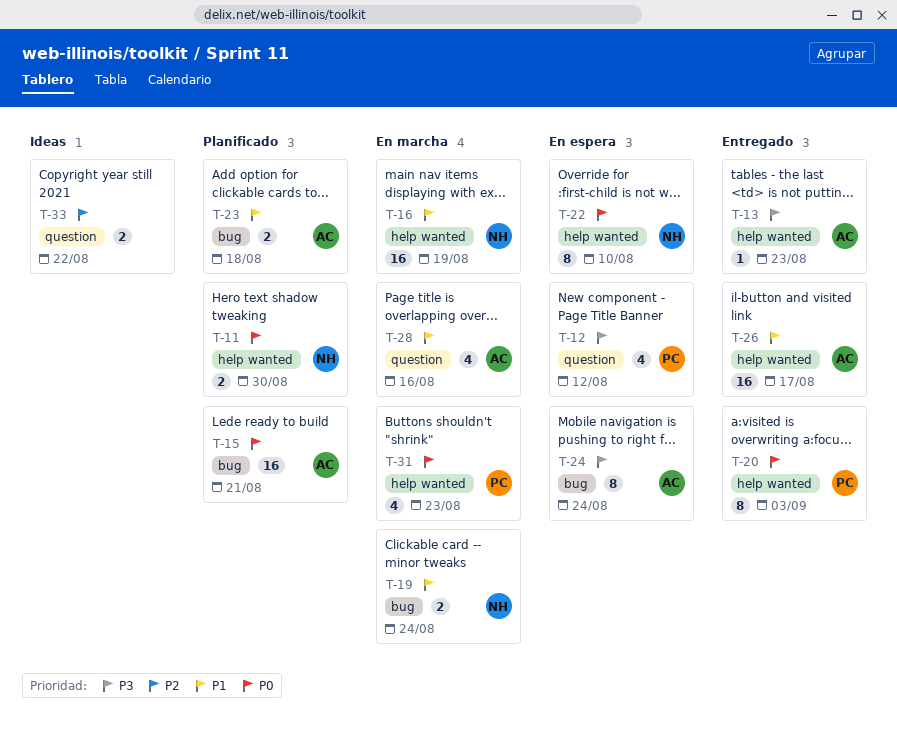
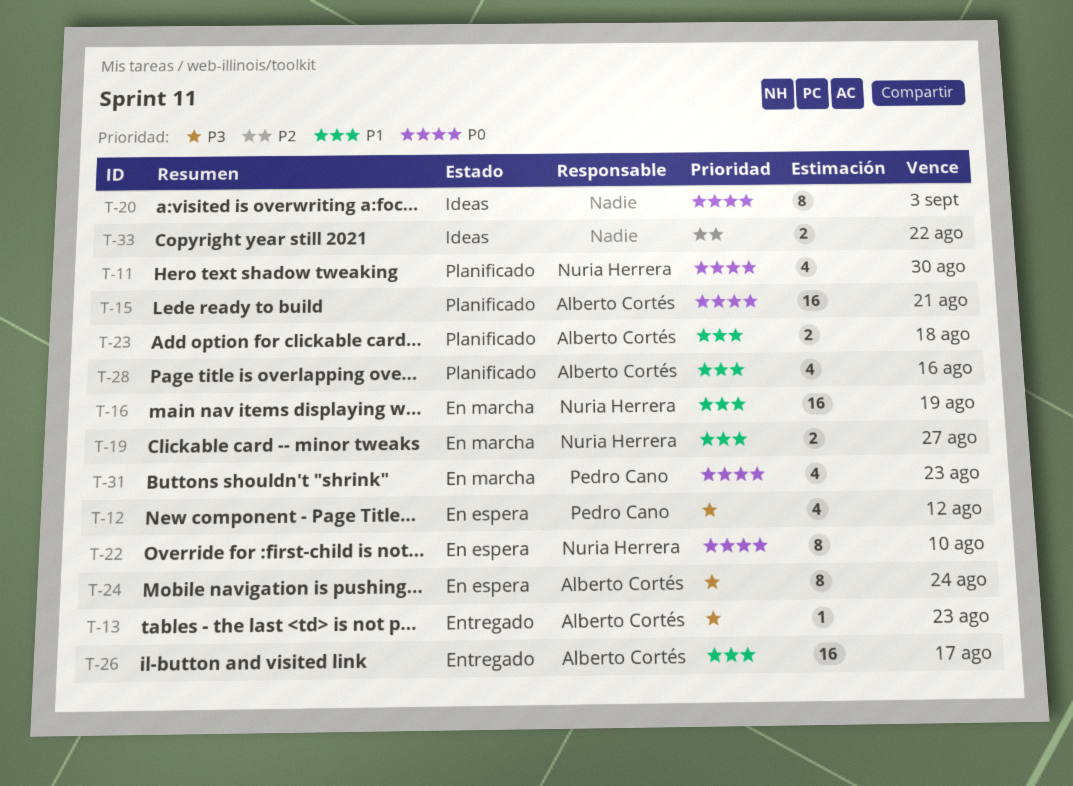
T-11, estimate: 2 -> 4
T-19, due: Aug 24 -> Aug 27
T-20, status: Entregado -> Ideas
T-20, owner: Pedro Cano -> none
T-28, status: En marcha -> Planificado

